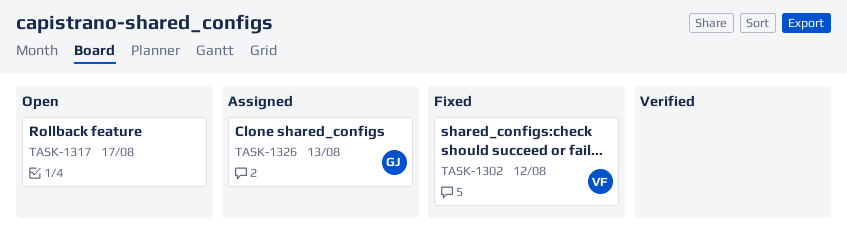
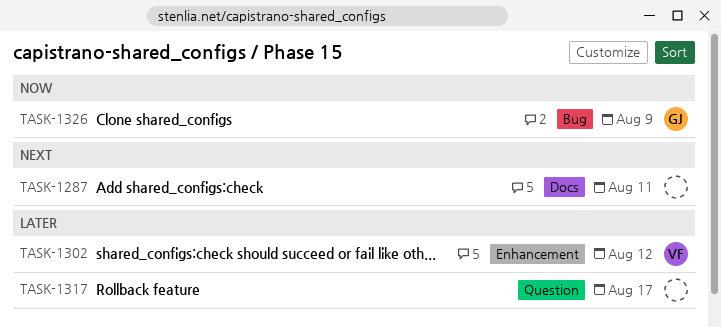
TASK-1287: none -> present
TASK-1326, due: Aug 13 -> Aug 9

